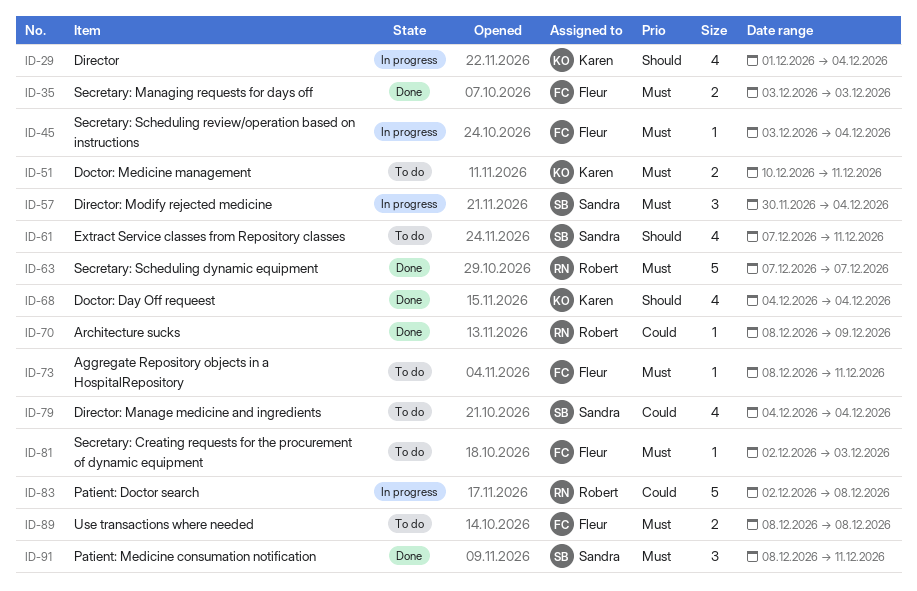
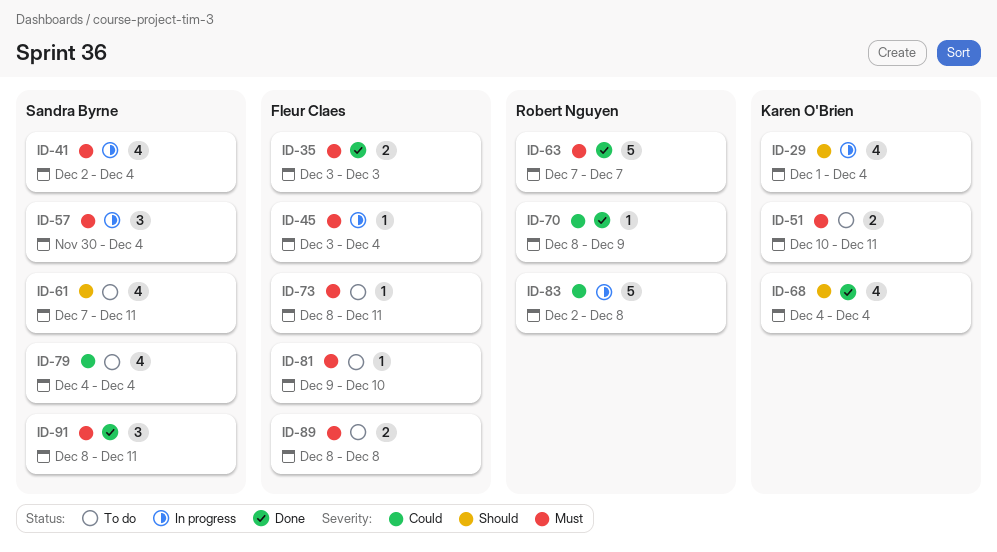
ID-41: none -> present
ID-81, start: Dec 2 -> Dec 9
ID-81, due: Dec 3 -> Dec 10

